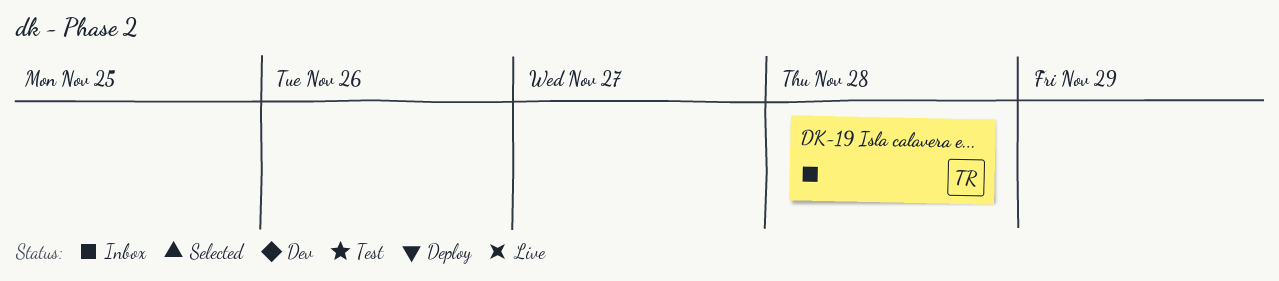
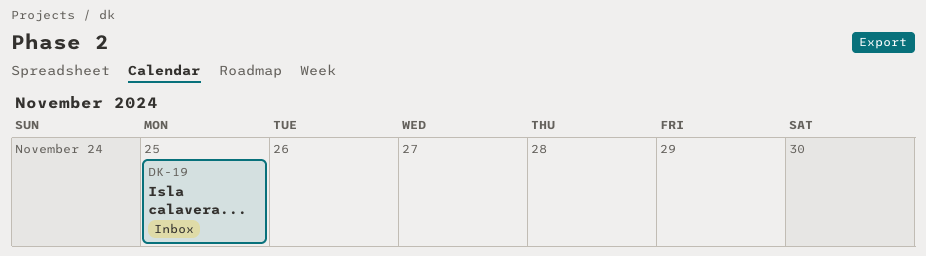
DK-19, due: Nov 28 -> Nov 25

